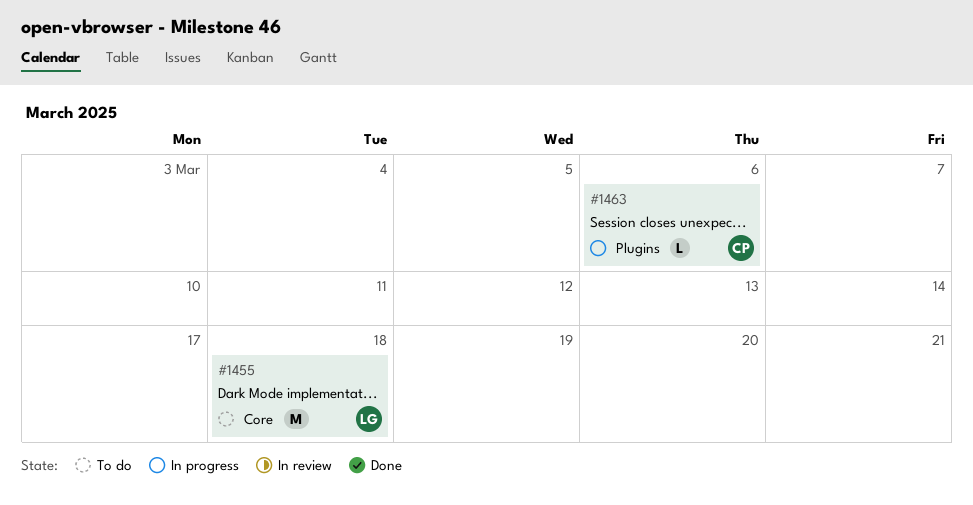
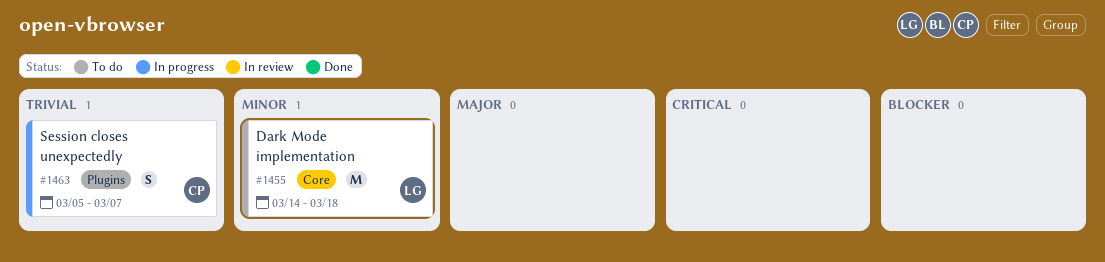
#1463, estimate: L -> S
#1463, due: Mar 6 -> Mar 7

